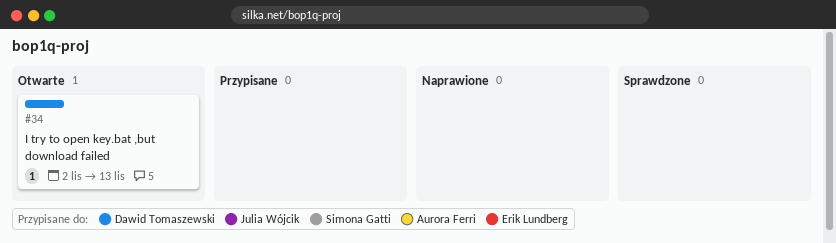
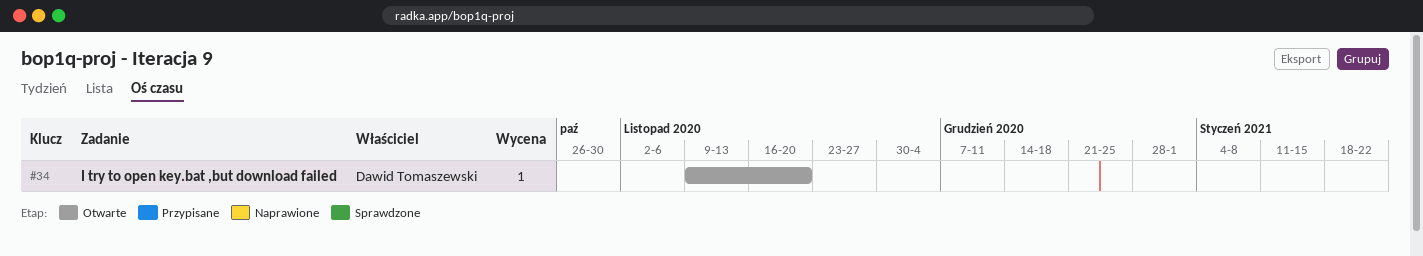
#34, start: Nov 2 -> Nov 9
#34, due: Nov 13 -> Nov 20

